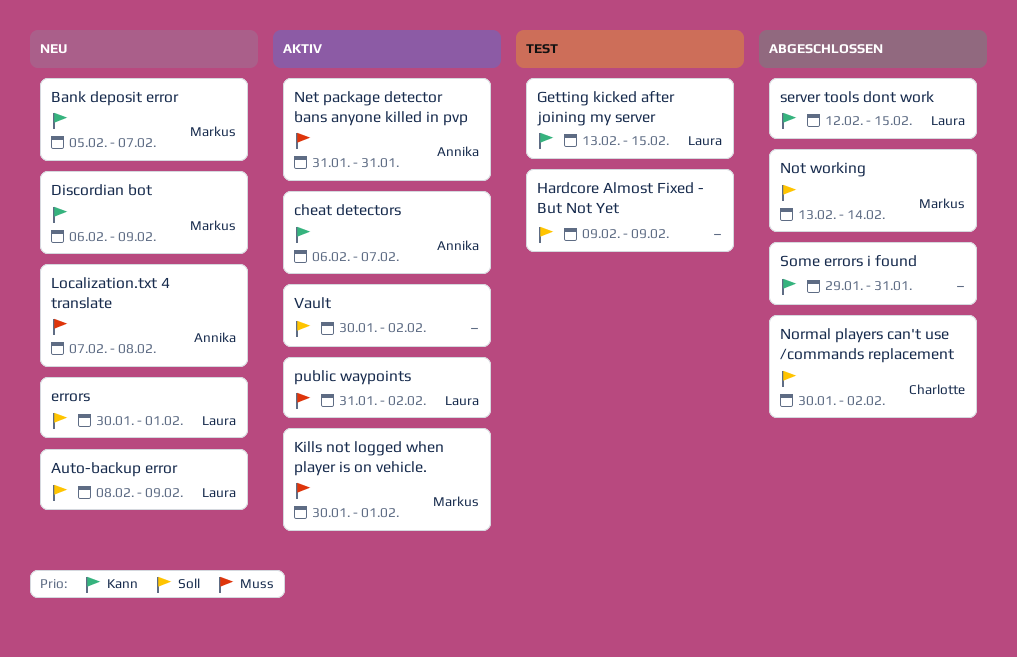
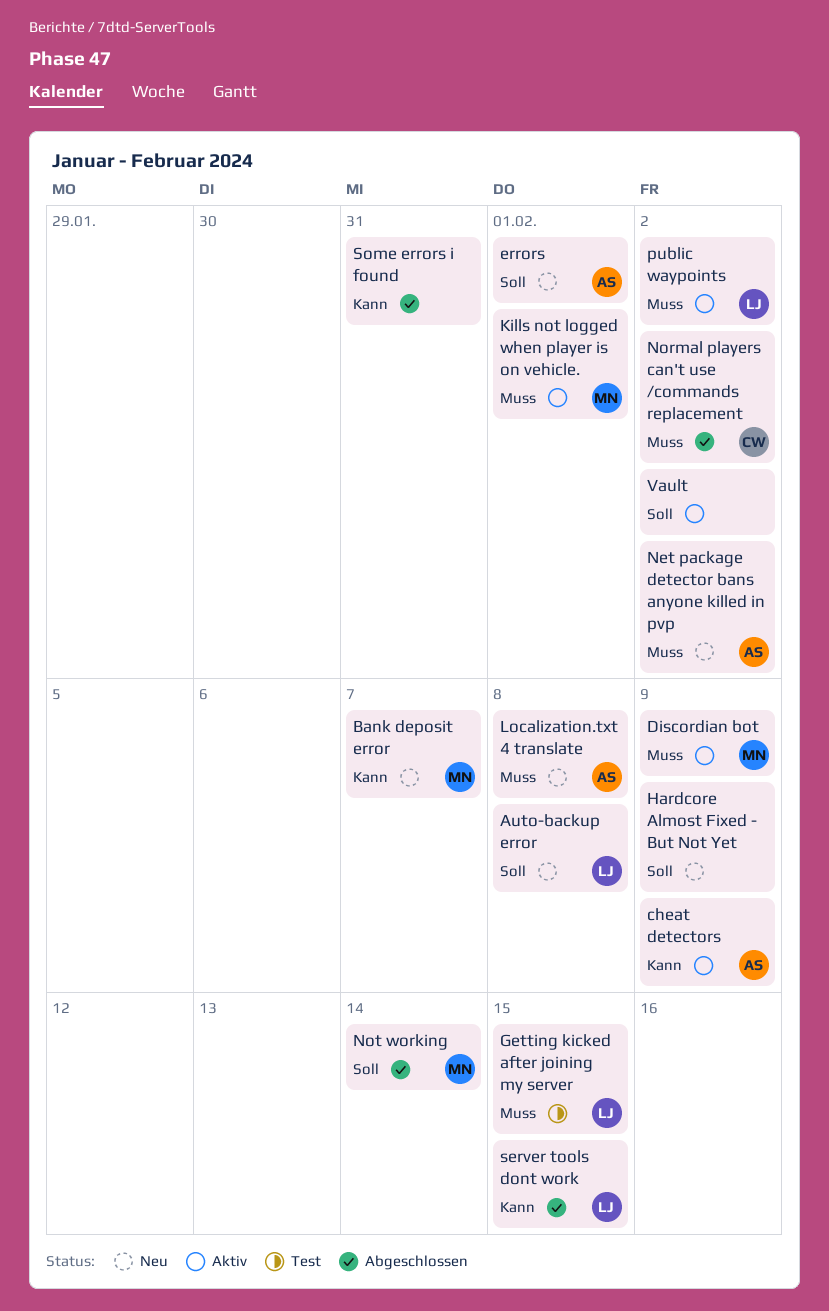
Auto-backup error, due: Feb 9 -> Feb 8
cheat detectors, due: Feb 7 -> Feb 9
Discordian bot, status: Neu -> Aktiv
Discordian bot, priority: Kann -> Muss
errors, owner: Laura -> Annika
Getting kicked after joining my server, priority: Kann -> Muss
Hardcore Almost Fixed - But Not Yet, status: Test -> Neu
Net package detector bans anyone killed in pvp, status: Aktiv -> Neu
Net package detector bans anyone killed in pvp, due: Jan 31 -> Feb 2
Normal players can't use /commands replacement, priority: Soll -> Muss

